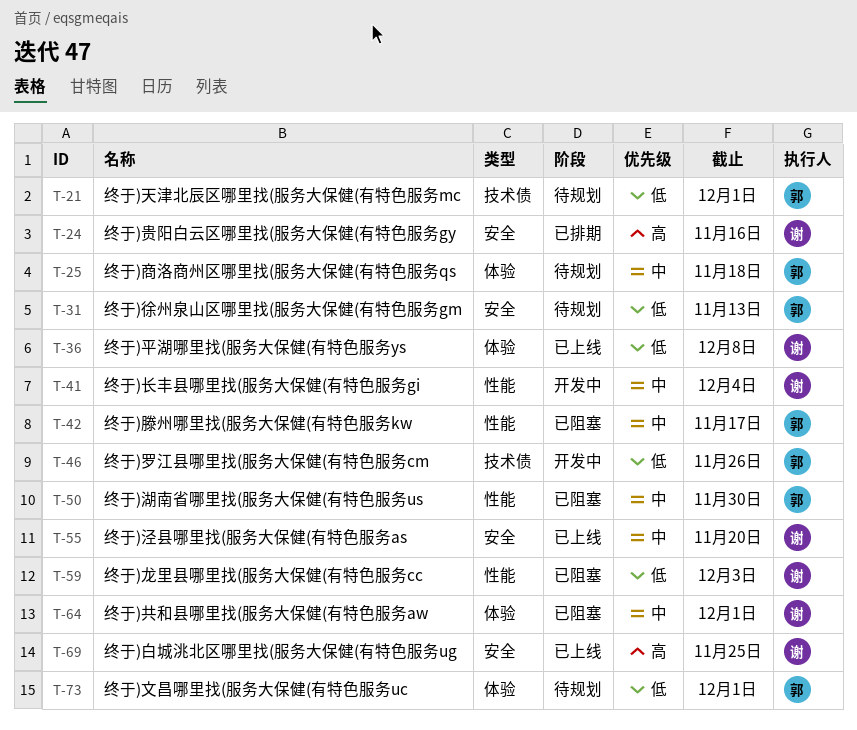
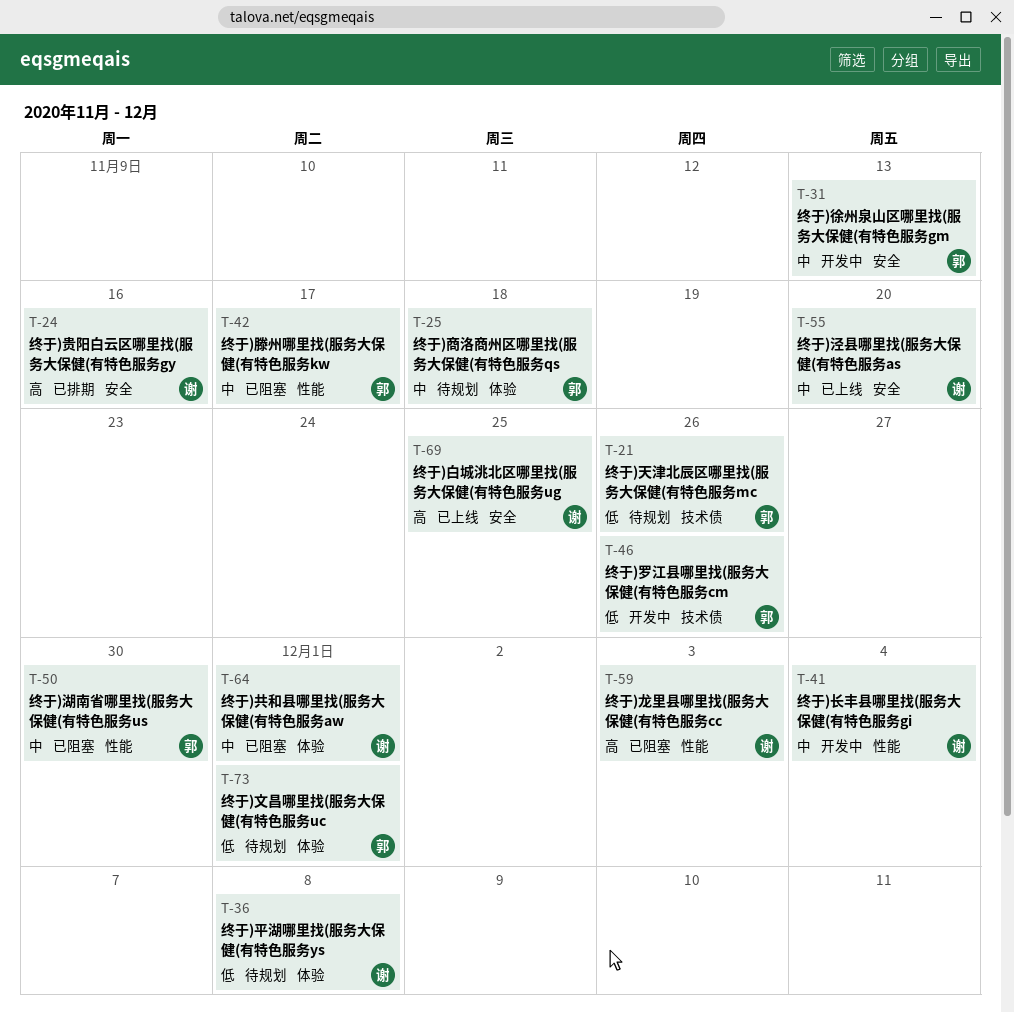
T-21, due: Dec 1 -> Nov 26
T-31, status: 待规划 -> 开发中
T-31, priority: 低 -> 中
T-36, status: 已上线 -> 待规划
T-59, priority: 低 -> 高

